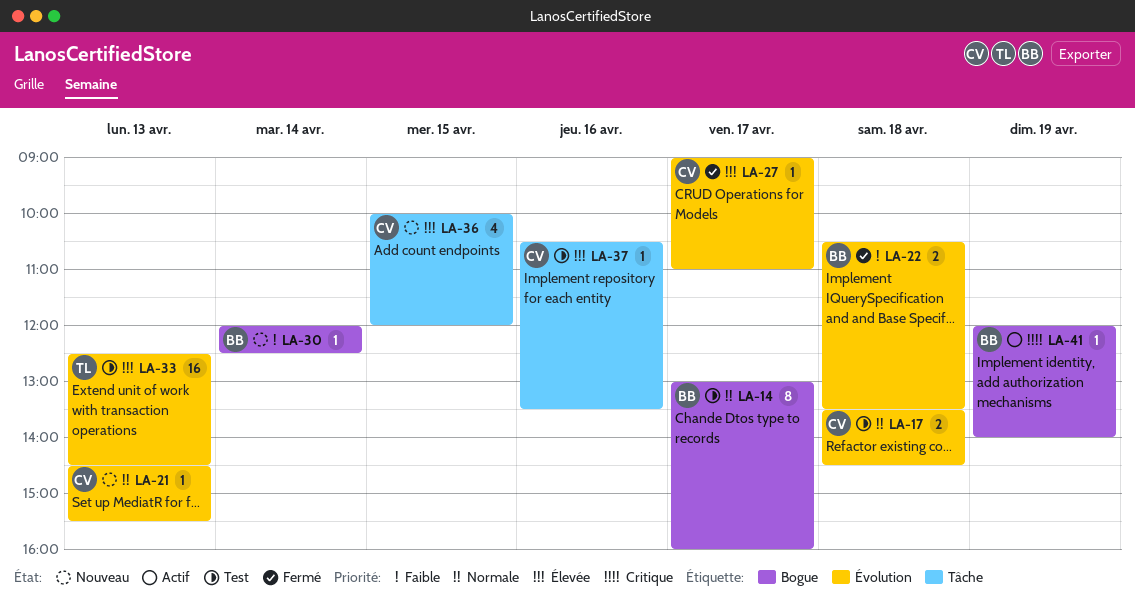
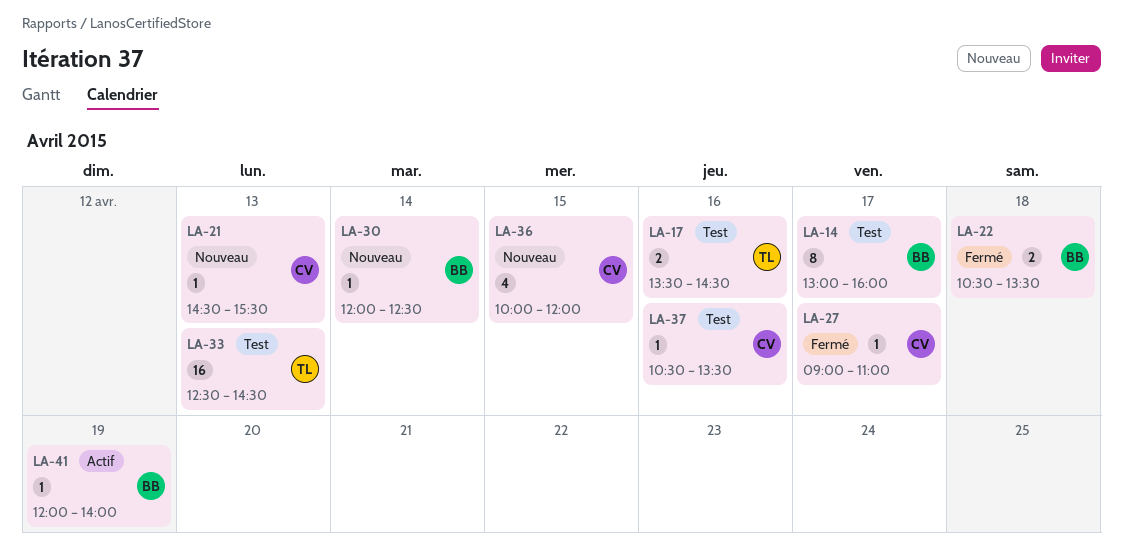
LA-17, owner: CV -> TL
LA-17, day: Apr 18 -> Apr 16

